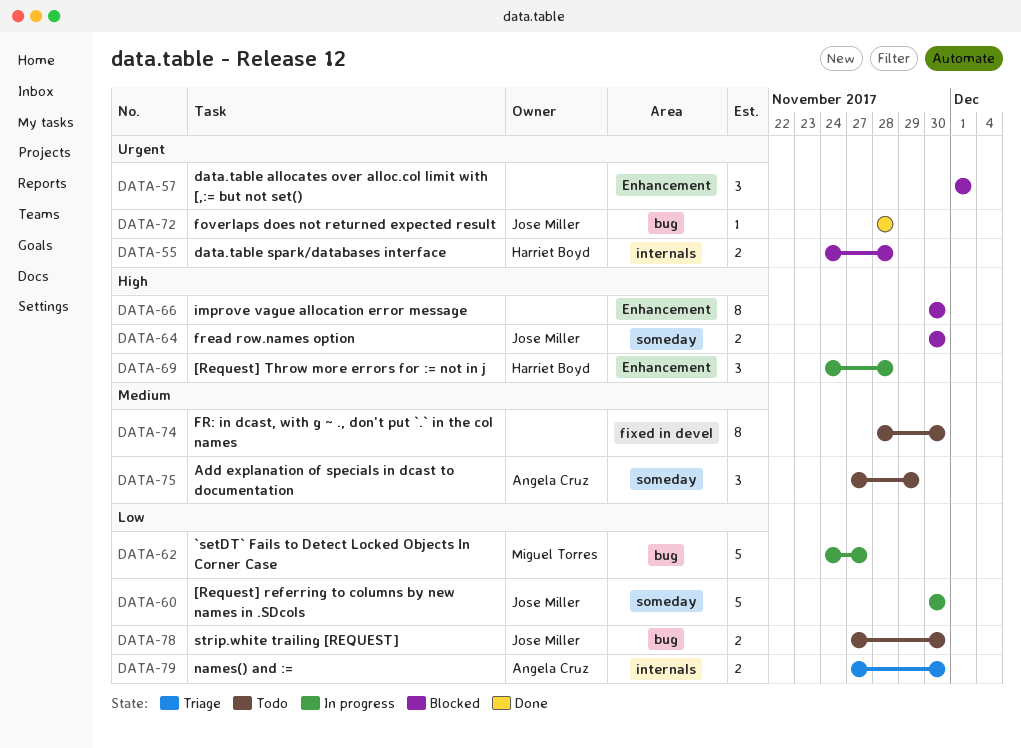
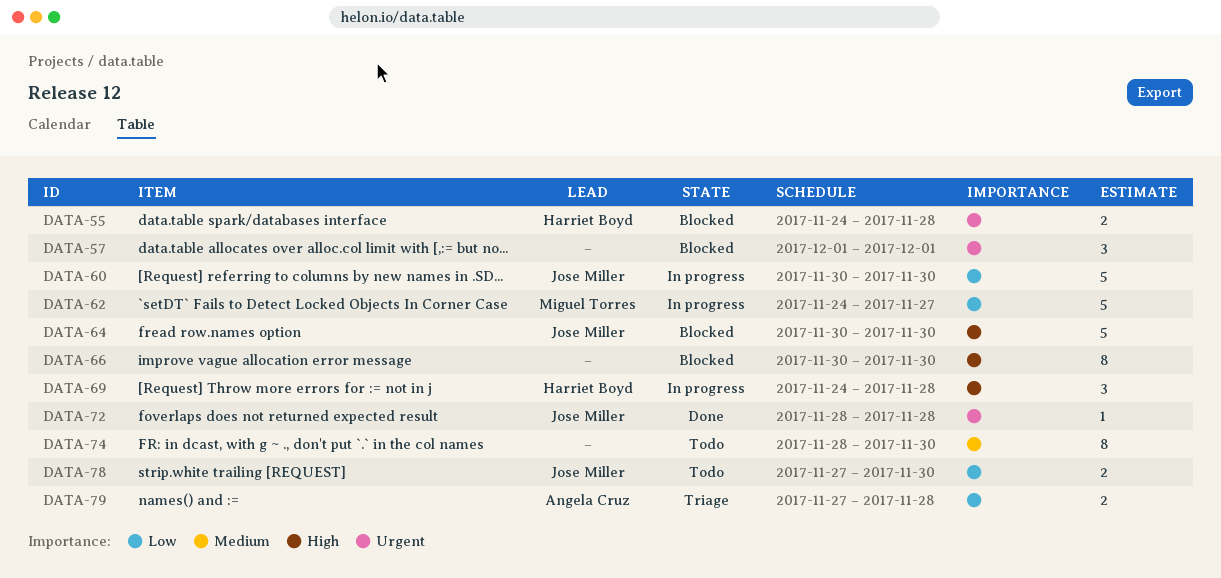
DATA-64, estimate: 2 -> 5
DATA-75: present -> none
DATA-79, due: Nov 30 -> Nov 28

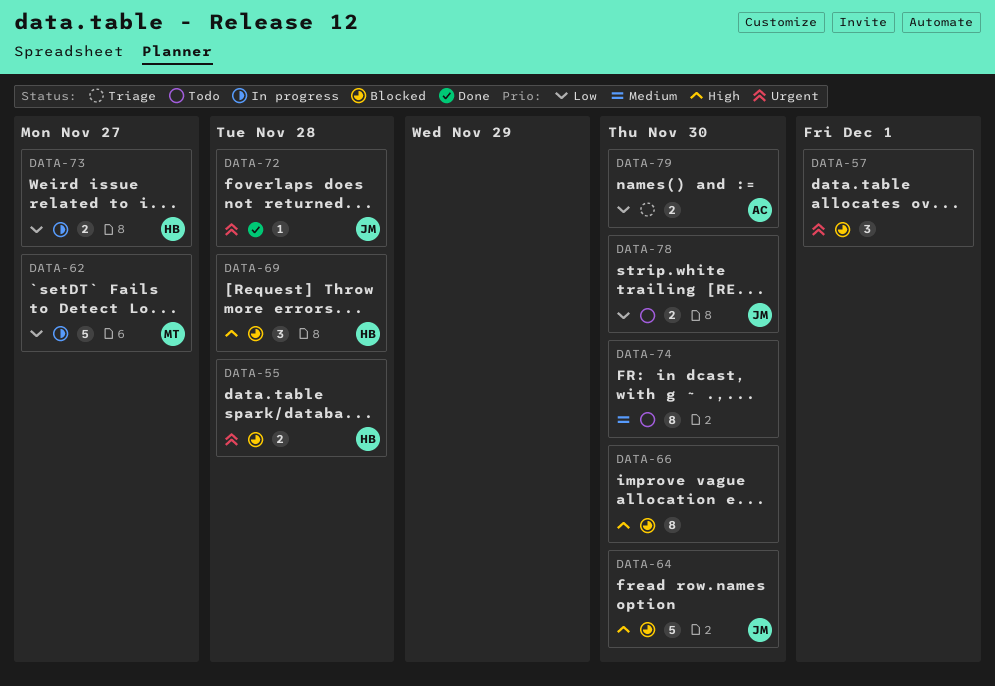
DATA-60: present -> none
DATA-69, status: In progress -> Blocked
DATA-73: none -> present
DATA-79, due: Nov 28 -> Nov 30

